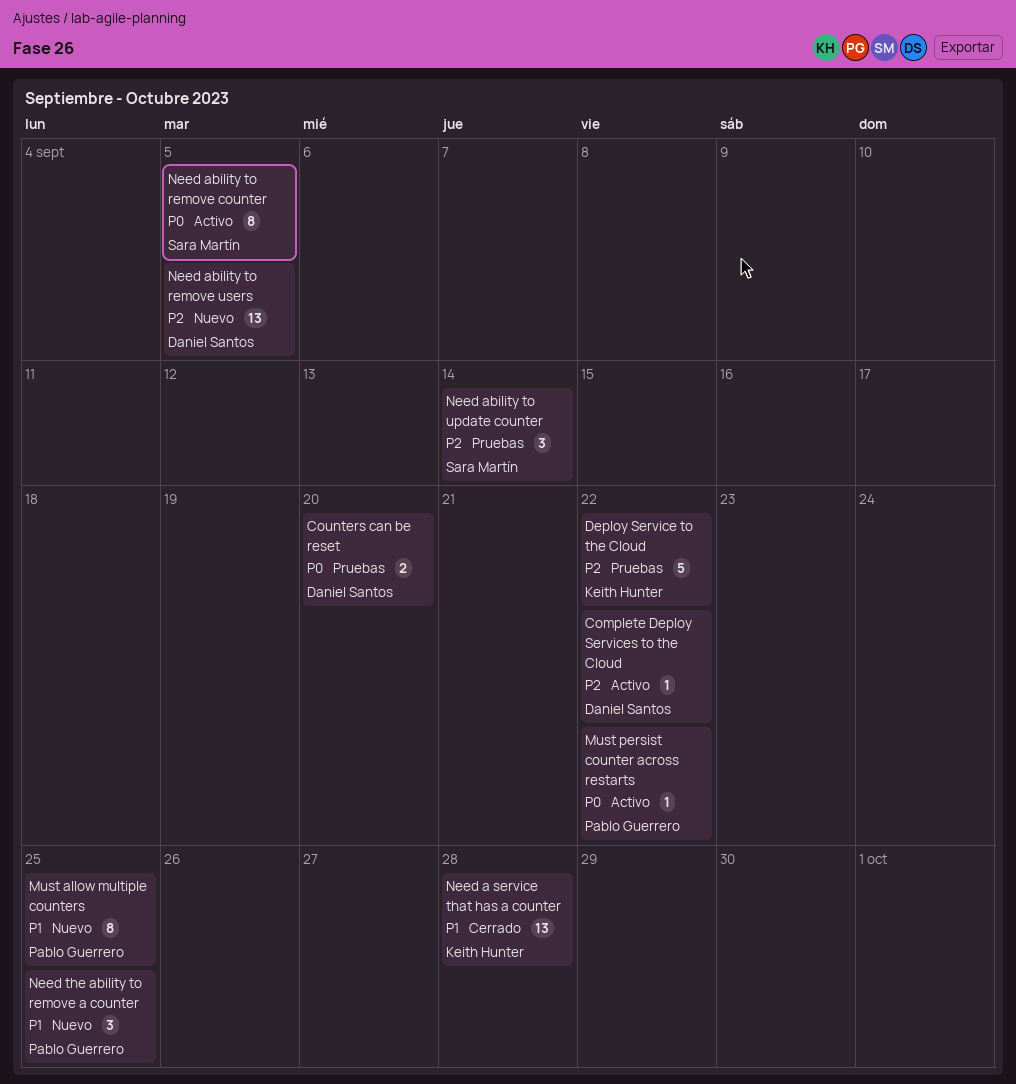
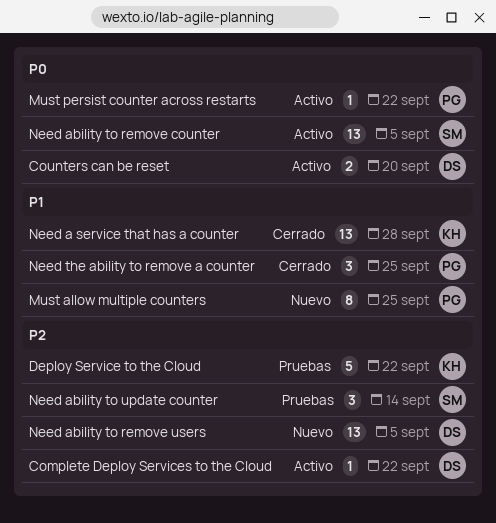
Counters can be reset, status: Pruebas -> Activo
Need ability to remove counter, estimate: 8 -> 13
Need the ability to remove a counter, status: Nuevo -> Cerrado

